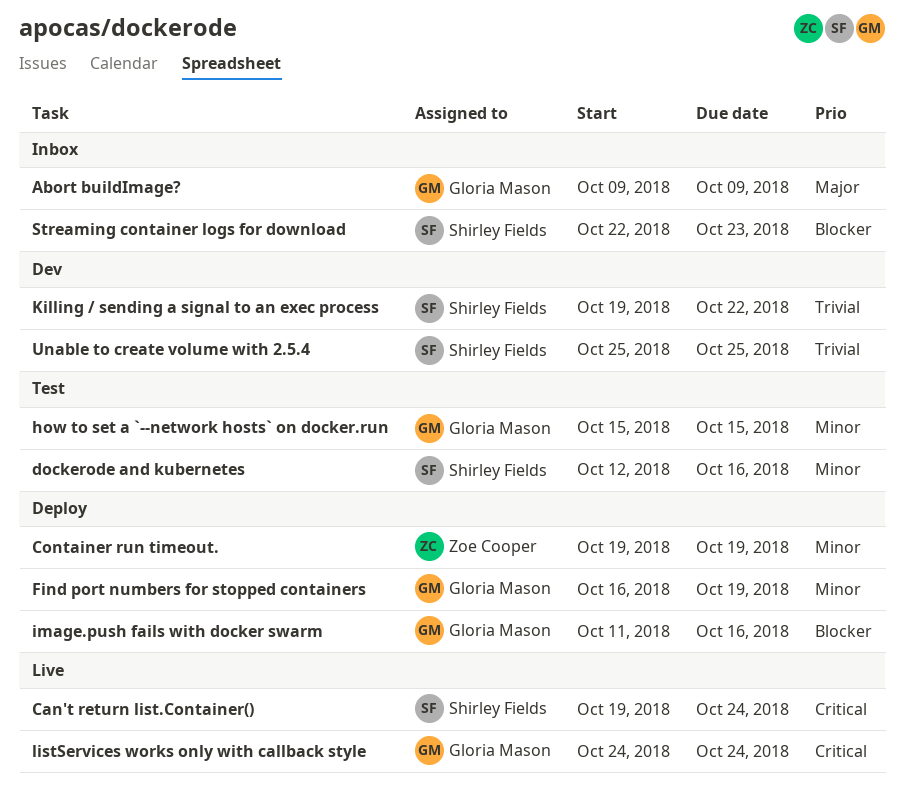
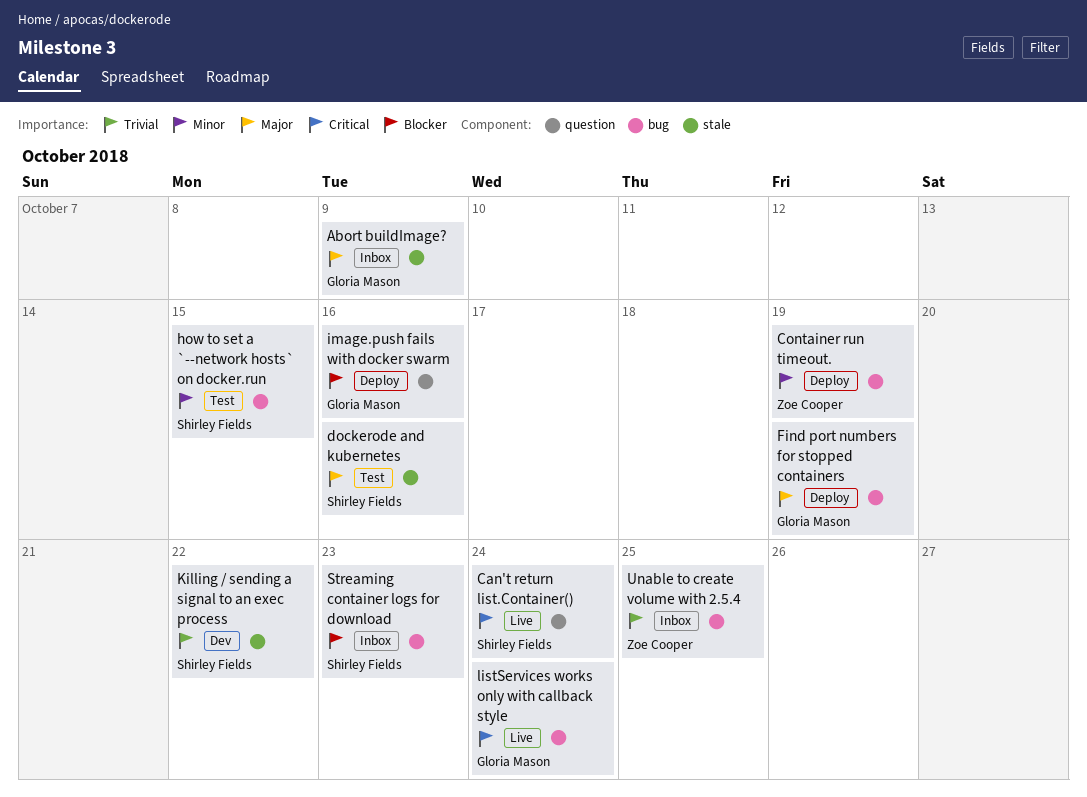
dockerode and kubernetes, priority: Minor -> Major
Find port numbers for stopped containers, priority: Minor -> Major
how to set a `--network hosts` on docker.run, owner: Gloria Mason -> Shirley Fields
Unable to create volume with 2.5.4, status: Dev -> Inbox
Unable to create volume with 2.5.4, owner: Shirley Fields -> Zoe Cooper

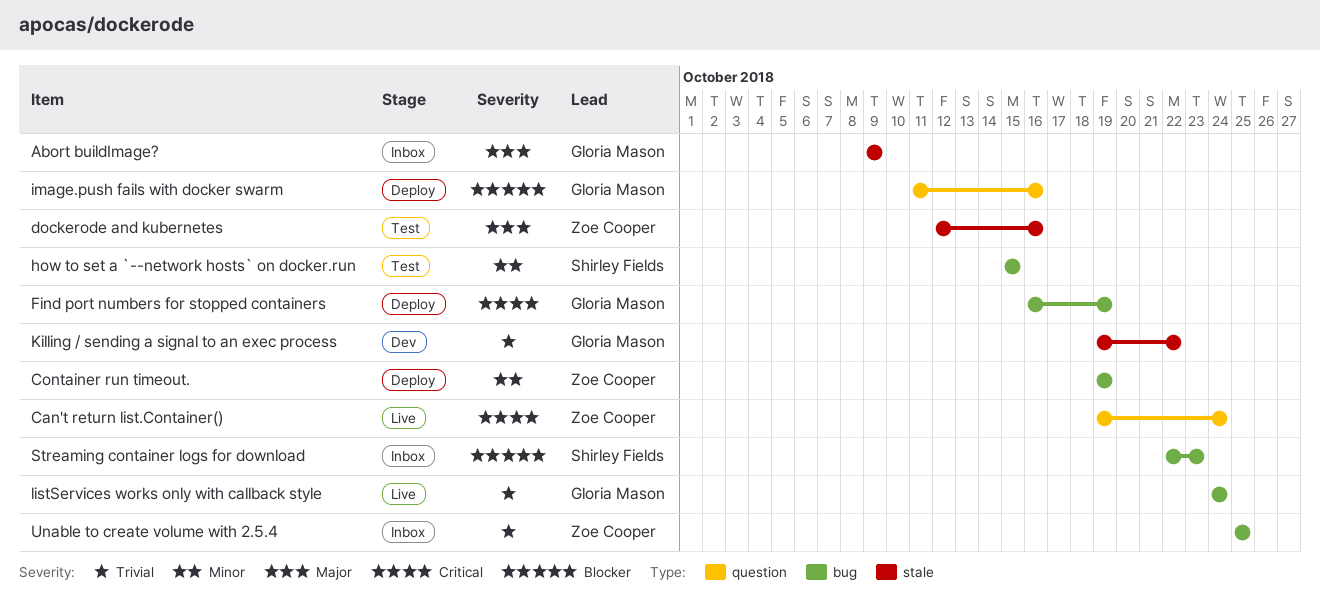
Can't return list.Container(), owner: Shirley Fields -> Zoe Cooper
dockerode and kubernetes, owner: Shirley Fields -> Zoe Cooper
Find port numbers for stopped containers, priority: Major -> Critical
Killing / sending a signal to an exec process, owner: Shirley Fields -> Gloria Mason
listServices works only with callback style, priority: Critical -> Trivial

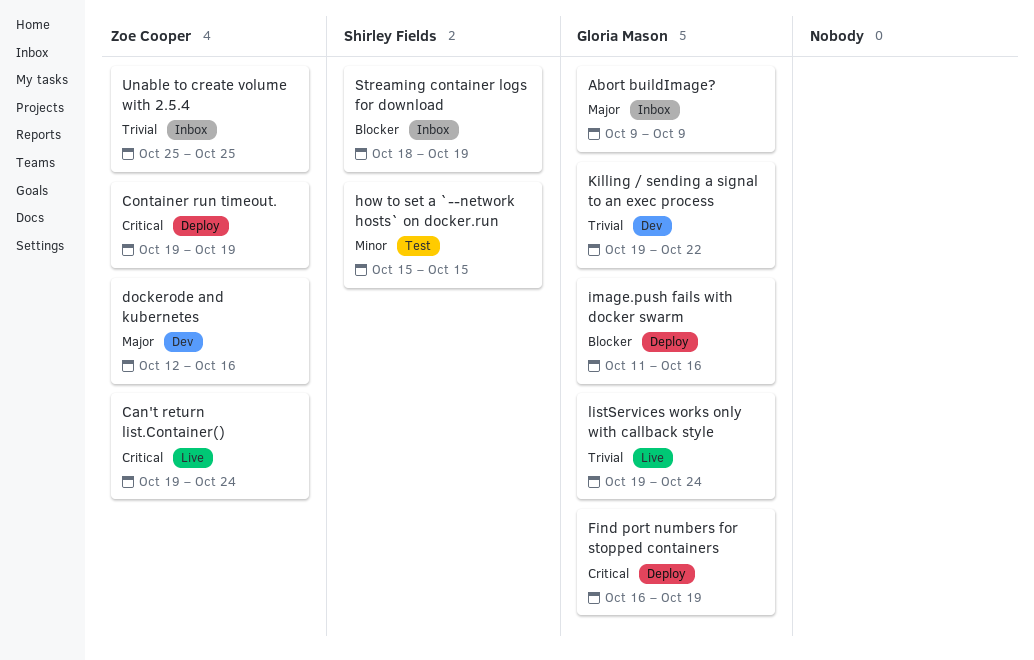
Container run timeout., priority: Minor -> Critical
dockerode and kubernetes, status: Test -> Dev
listServices works only with callback style, start: Oct 24 -> Oct 19
Streaming container logs for download, start: Oct 22 -> Oct 18
Streaming container logs for download, due: Oct 23 -> Oct 19

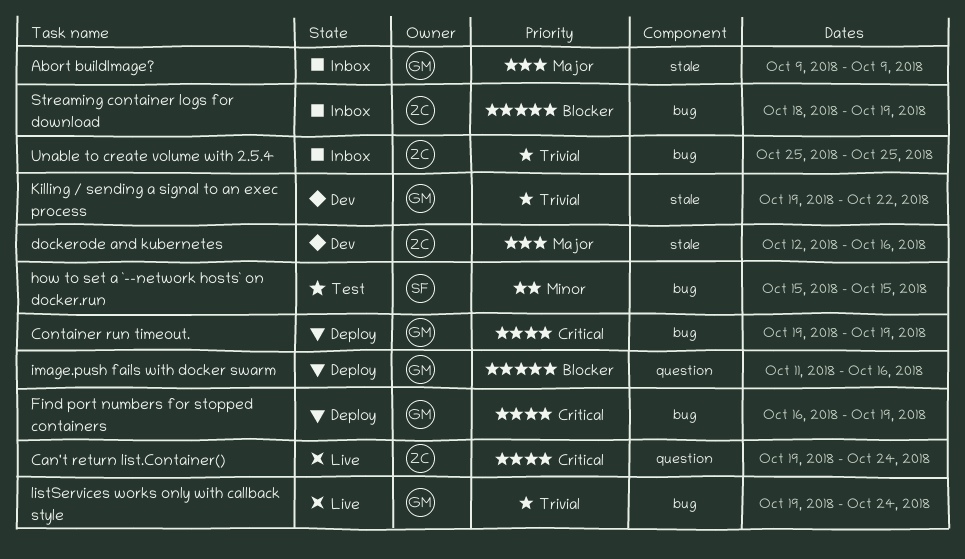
Container run timeout., owner: Zoe Cooper -> Gloria Mason
Streaming container logs for download, owner: Shirley Fields -> Zoe Cooper

